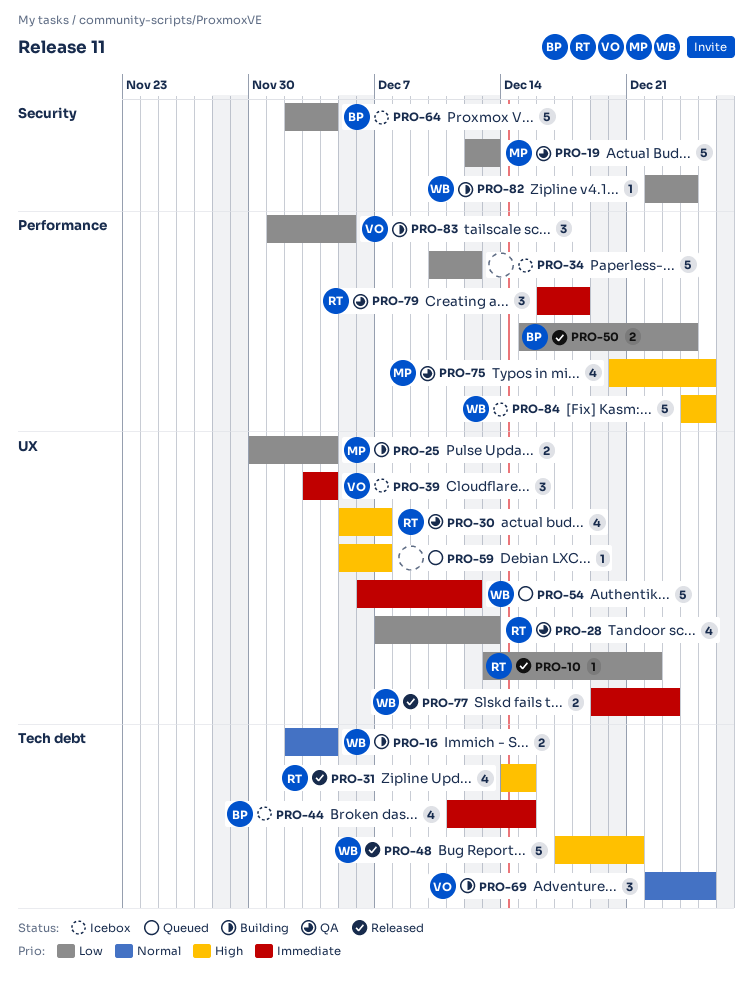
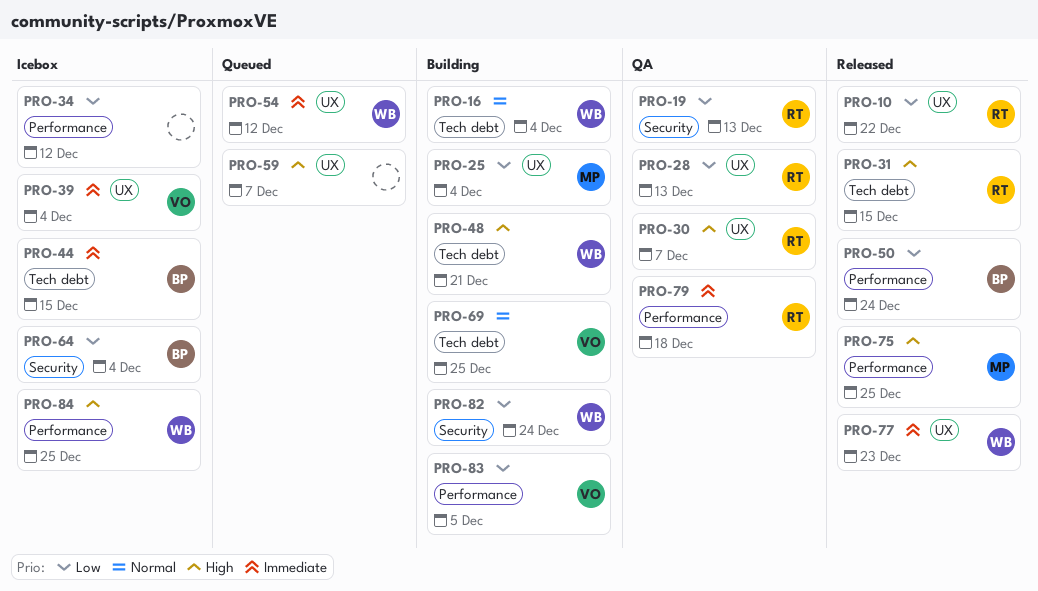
PRO-19, owner: MP -> RT
PRO-48, status: Released -> Building
PRO-75, status: QA -> Released

